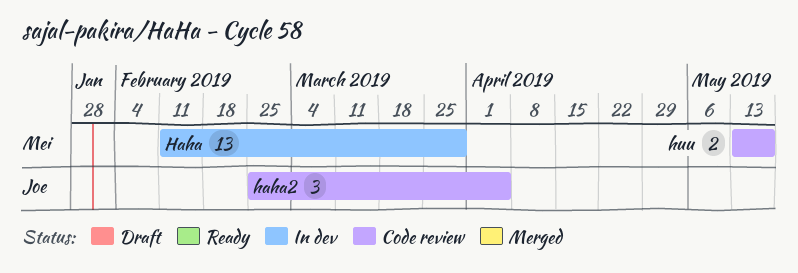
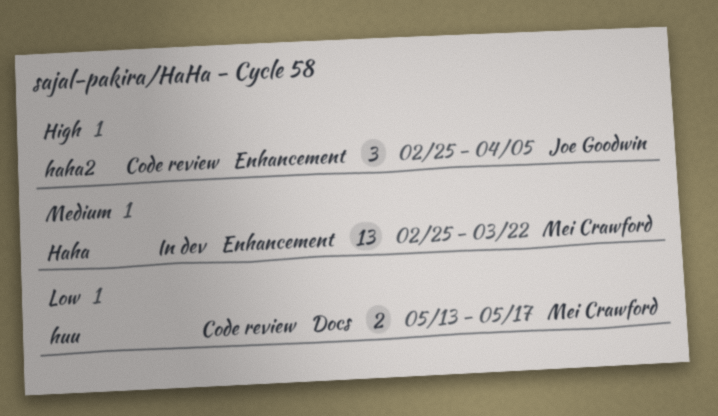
Haha, start: Feb 11 -> Feb 25
Haha, due: Mar 29 -> Mar 22

